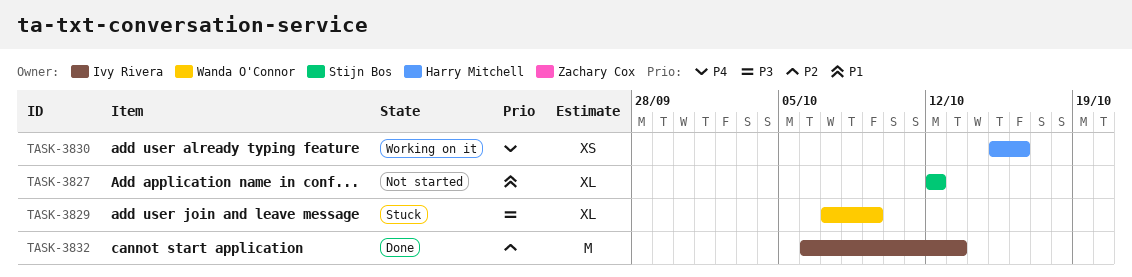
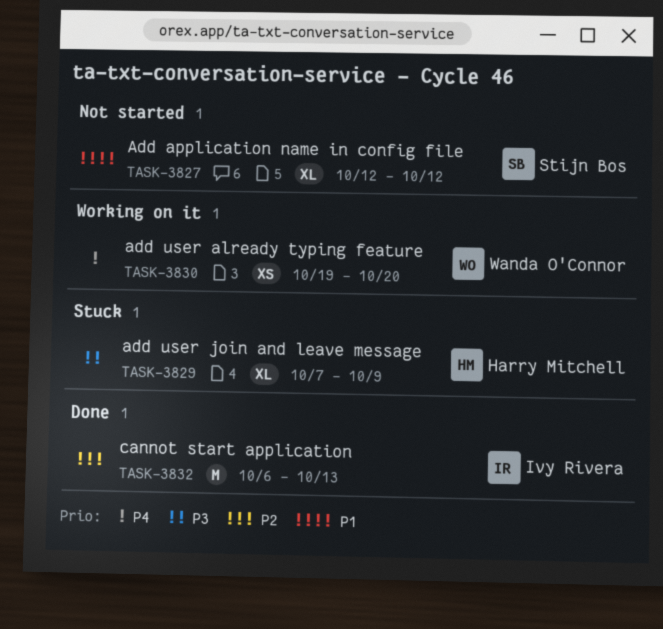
TASK-3829, owner: Wanda O'Connor -> Harry Mitchell
TASK-3830, owner: Harry Mitchell -> Wanda O'Connor
TASK-3830, start: Oct 15 -> Oct 19
TASK-3830, due: Oct 16 -> Oct 20

